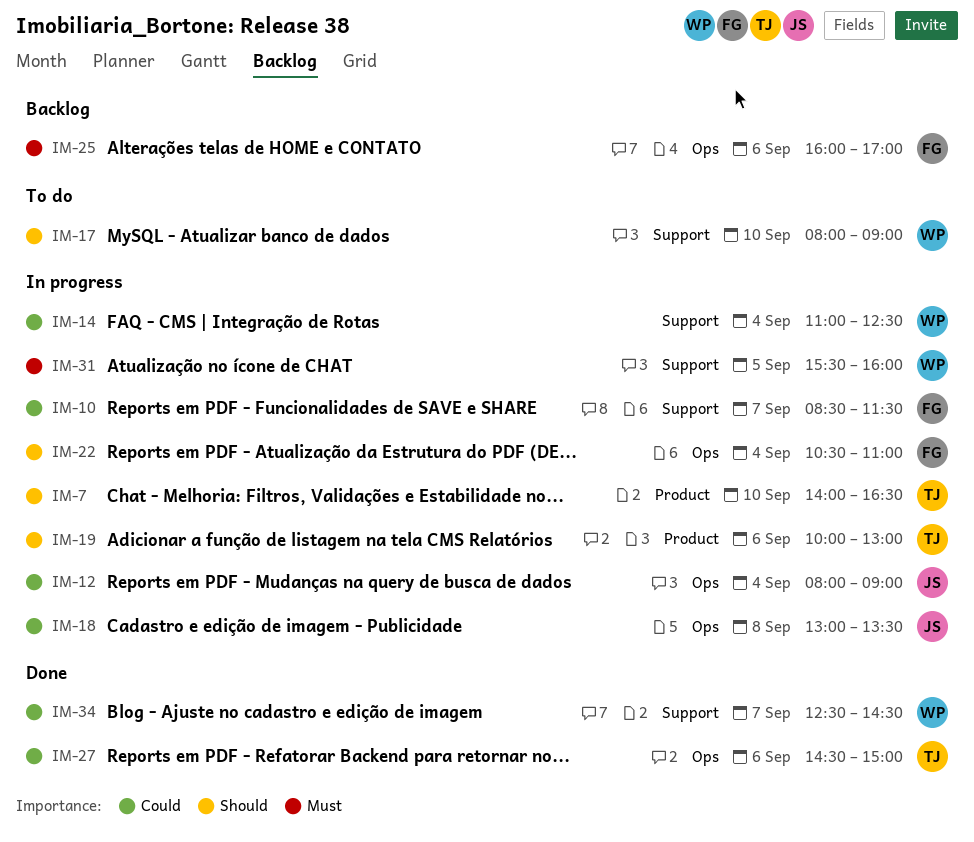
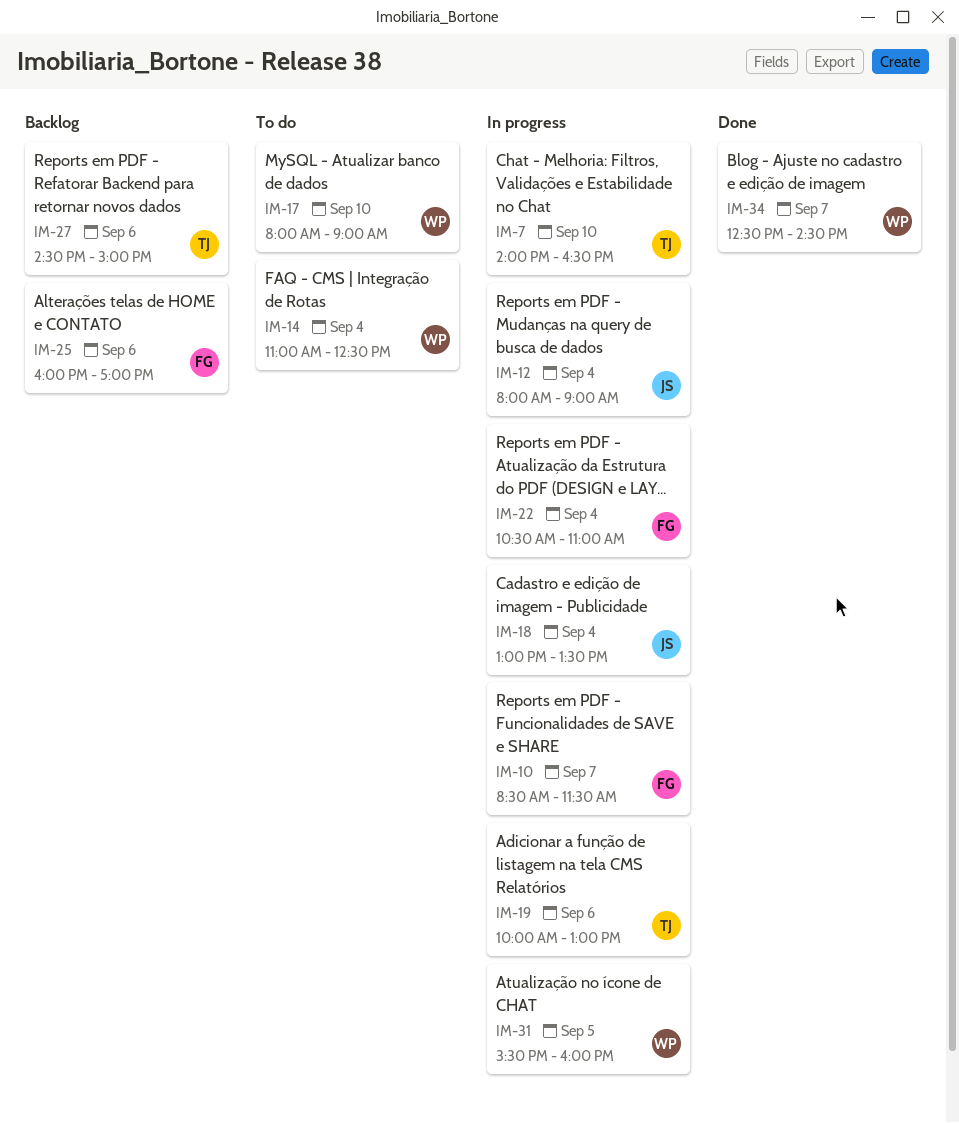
IM-14, status: In progress -> To do
IM-18, day: Sep 8 -> Sep 4
IM-27, status: Done -> Backlog

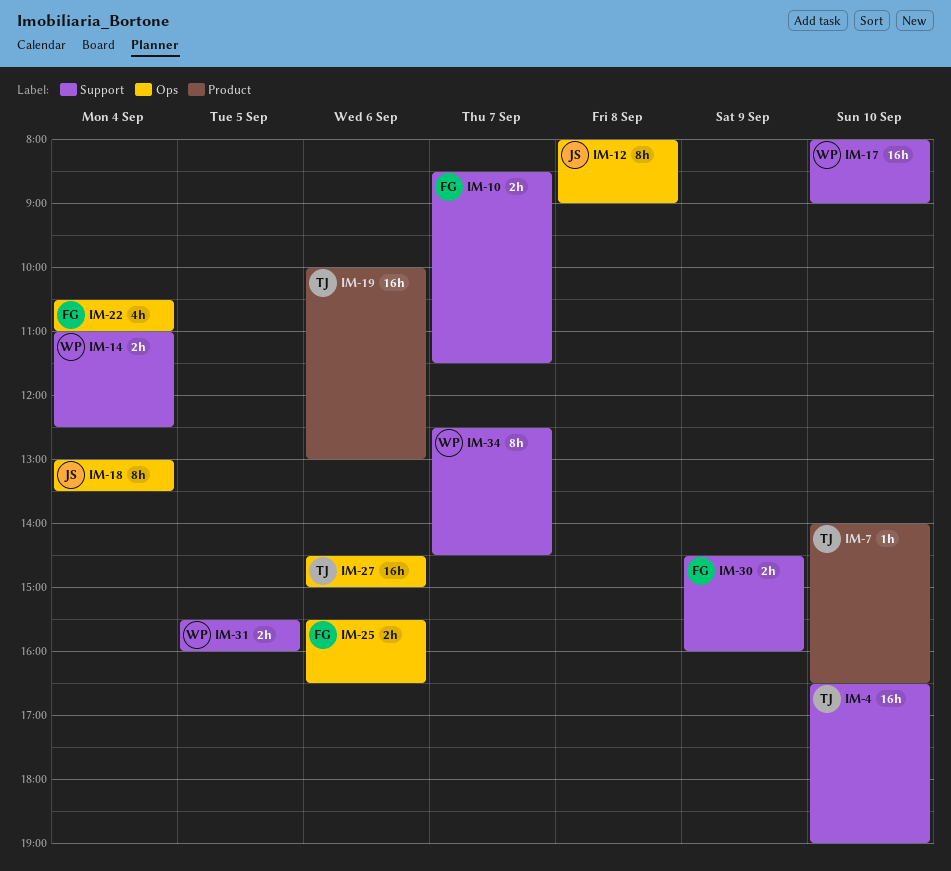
IM-4: none -> present
IM-12, day: Sep 4 -> Sep 8
IM-25, begins: 16:00 -> 15:30
IM-25, ends: 17:00 -> 16:30
IM-30: none -> present

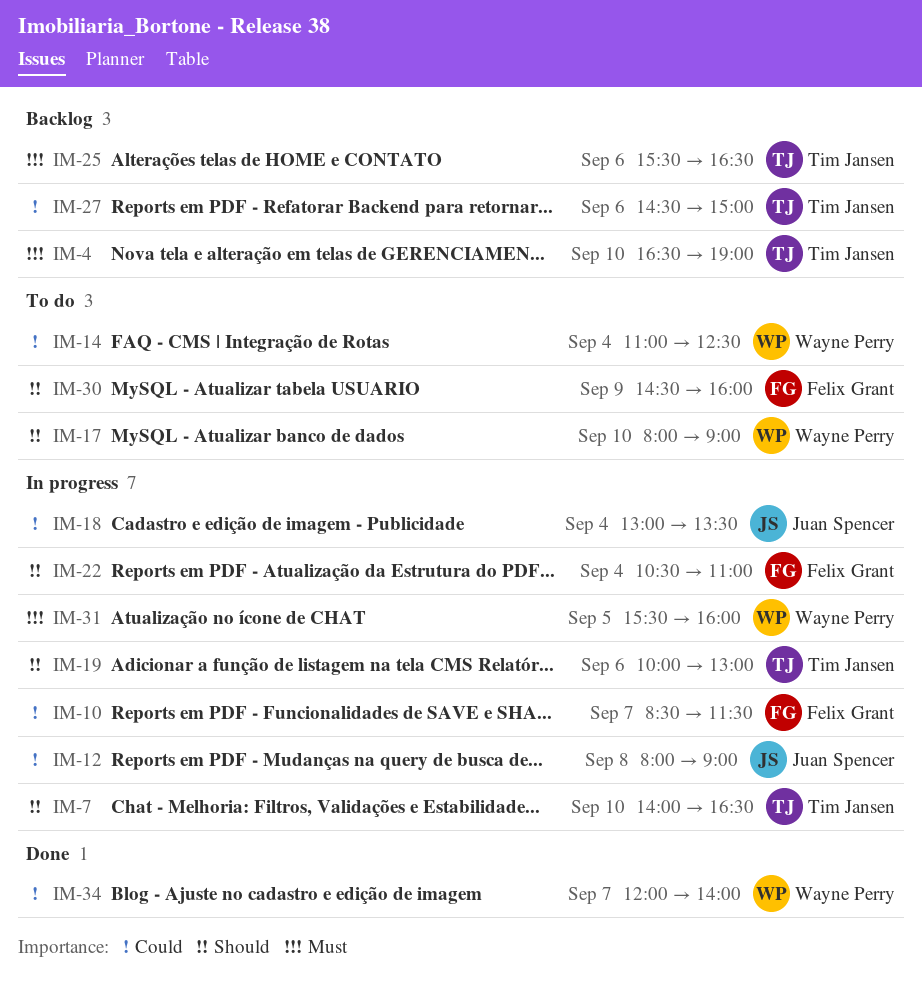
IM-25, owner: Felix Grant -> Tim Jansen
IM-34, begins: 12:30 -> 12:00
IM-34, ends: 14:30 -> 14:00

